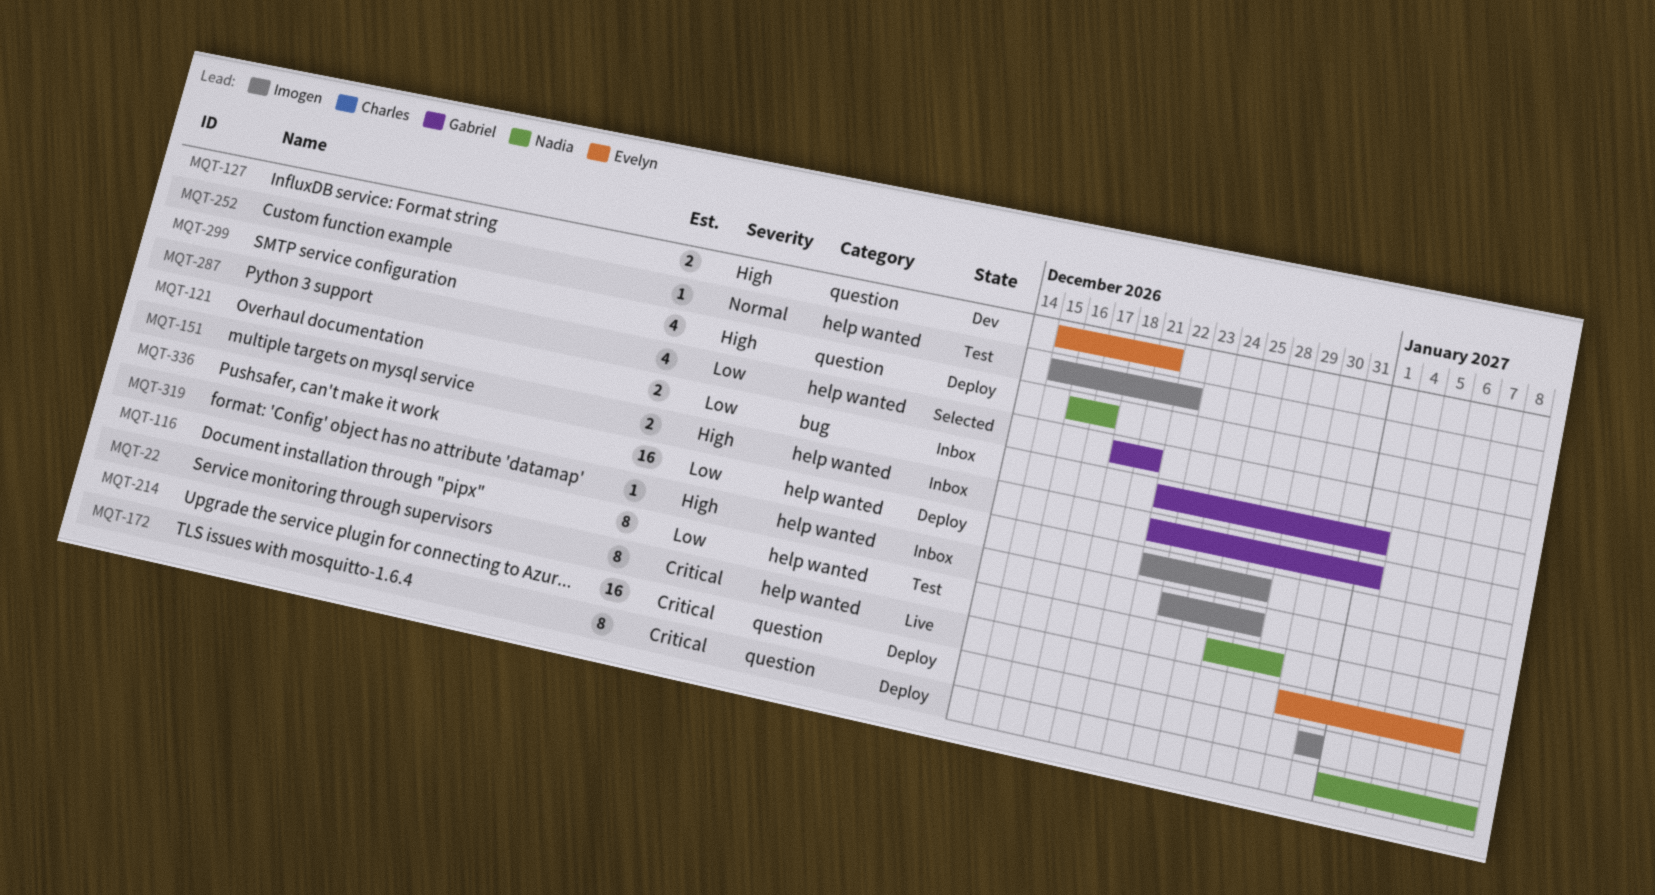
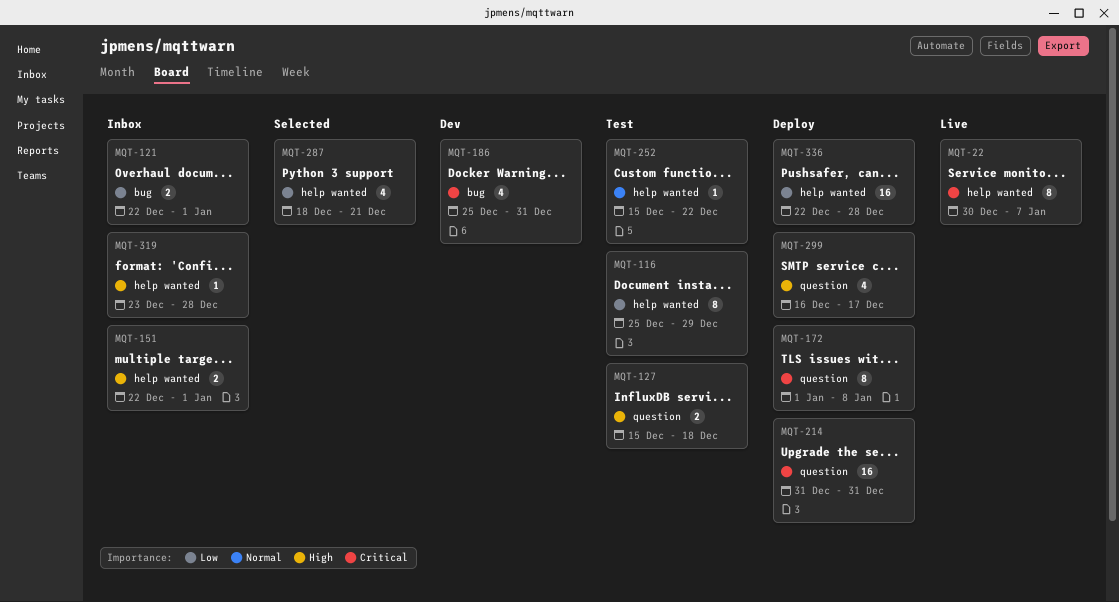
MQT-127, status: Dev -> Test
MQT-127, due: Dec 21 -> Dec 18
MQT-186: none -> present

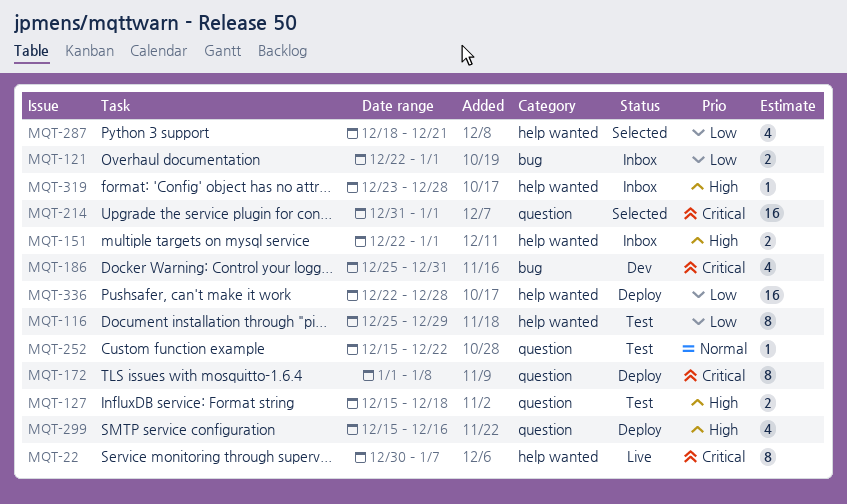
MQT-214, status: Deploy -> Selected
MQT-214, due: Dec 31 -> Jan 1
MQT-252, label: help wanted -> question
MQT-299, start: Dec 16 -> Dec 15
MQT-299, due: Dec 17 -> Dec 16

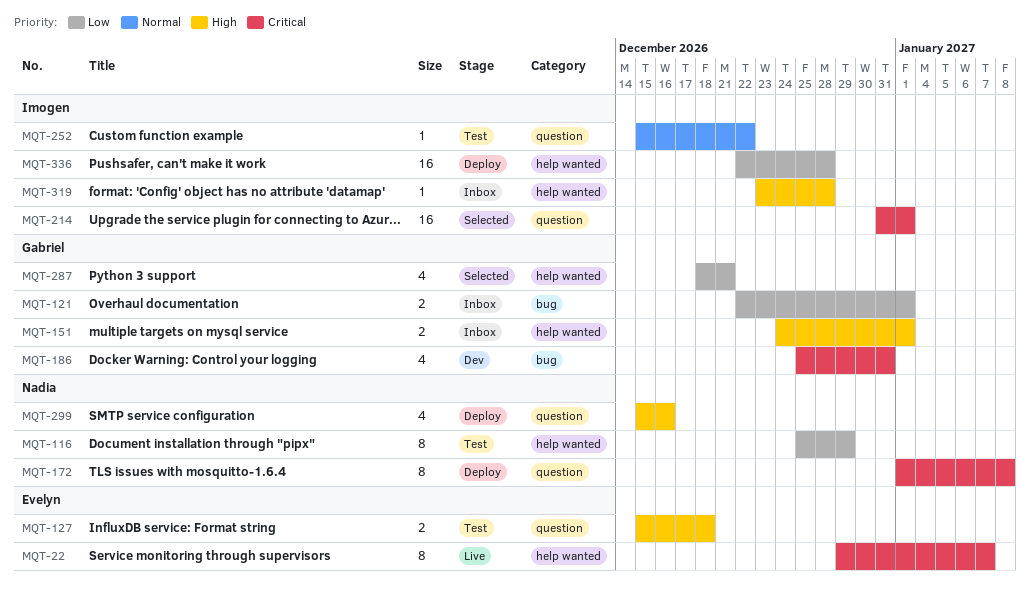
MQT-22, start: Dec 30 -> Dec 29
MQT-151, start: Dec 22 -> Dec 24

